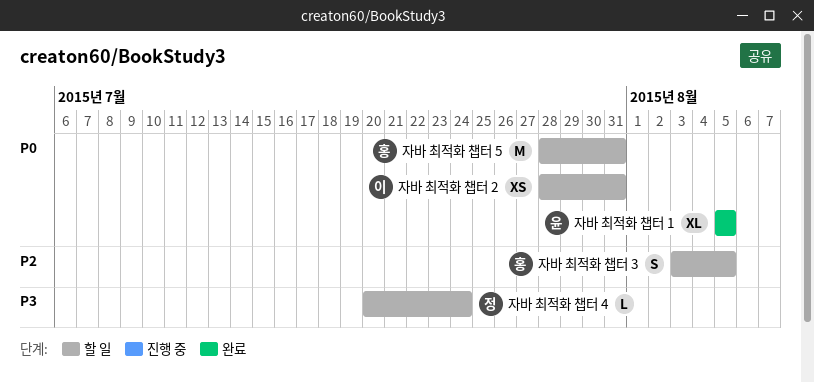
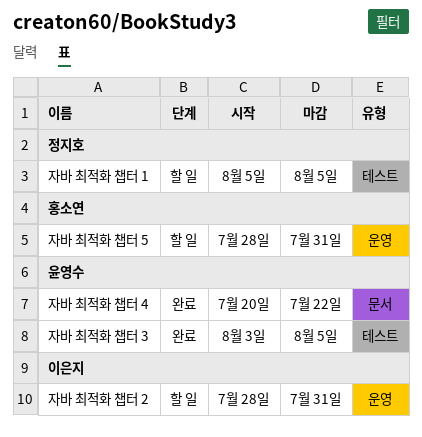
자바 최적화 챕터 1, status: 완료 -> 할 일
자바 최적화 챕터 1, owner: 윤영수 -> 정지호
자바 최적화 챕터 3, status: 할 일 -> 완료
자바 최적화 챕터 3, owner: 홍소연 -> 윤영수
자바 최적화 챕터 4, status: 할 일 -> 완료
자바 최적화 챕터 4, owner: 정지호 -> 윤영수
자바 최적화 챕터 4, due: Jul 24 -> Jul 22

